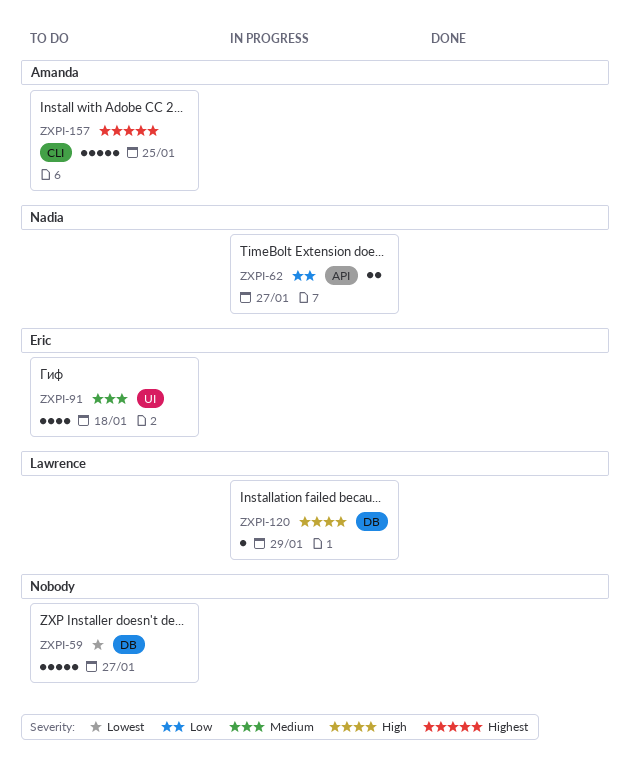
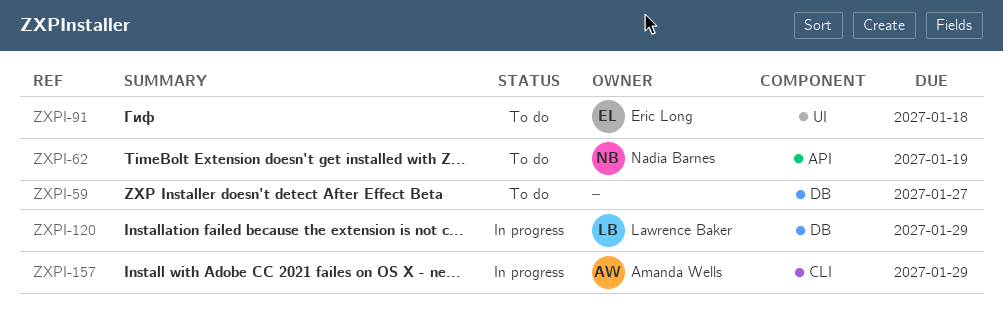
ZXPI-62, status: In progress -> To do
ZXPI-62, due: Jan 27 -> Jan 19
ZXPI-157, status: To do -> In progress
ZXPI-157, due: Jan 25 -> Jan 29

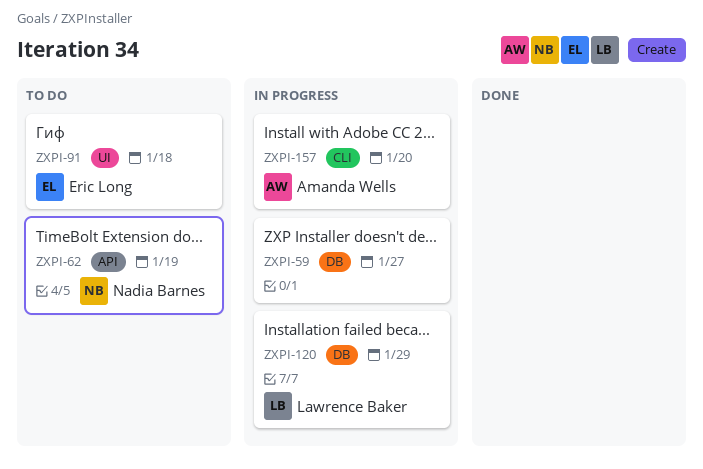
ZXPI-59, status: To do -> In progress
ZXPI-157, due: Jan 29 -> Jan 20

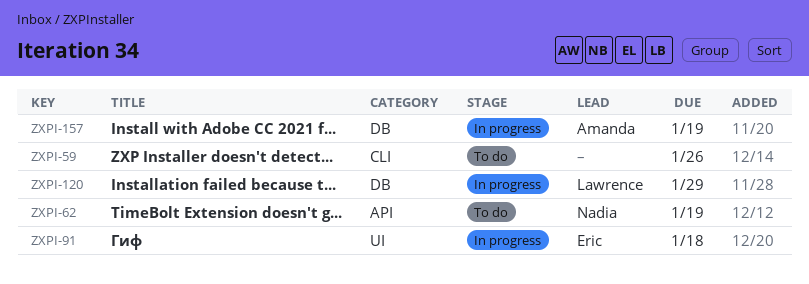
ZXPI-59, status: In progress -> To do
ZXPI-59, label: DB -> CLI
ZXPI-59, due: Jan 27 -> Jan 26
ZXPI-91, status: To do -> In progress
ZXPI-157, label: CLI -> DB
ZXPI-157, due: Jan 20 -> Jan 19

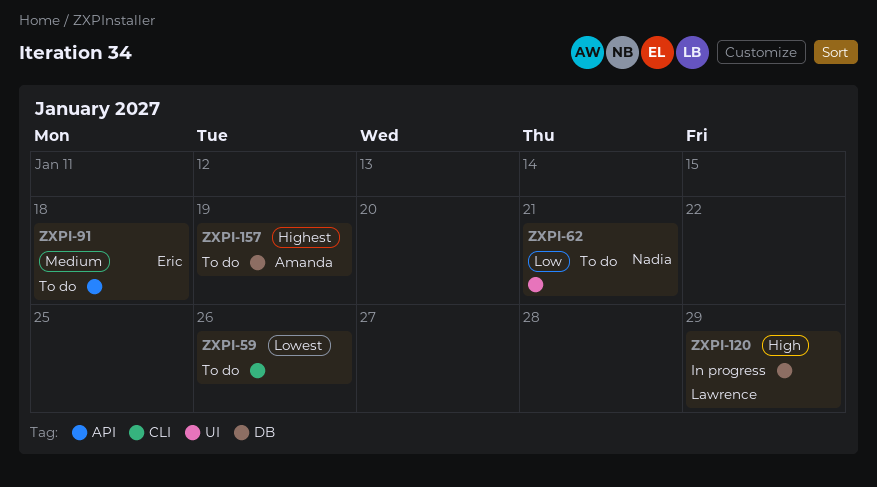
ZXPI-62, label: API -> UI
ZXPI-62, due: Jan 19 -> Jan 21
ZXPI-91, status: In progress -> To do
ZXPI-91, label: UI -> API
ZXPI-157, status: In progress -> To do

